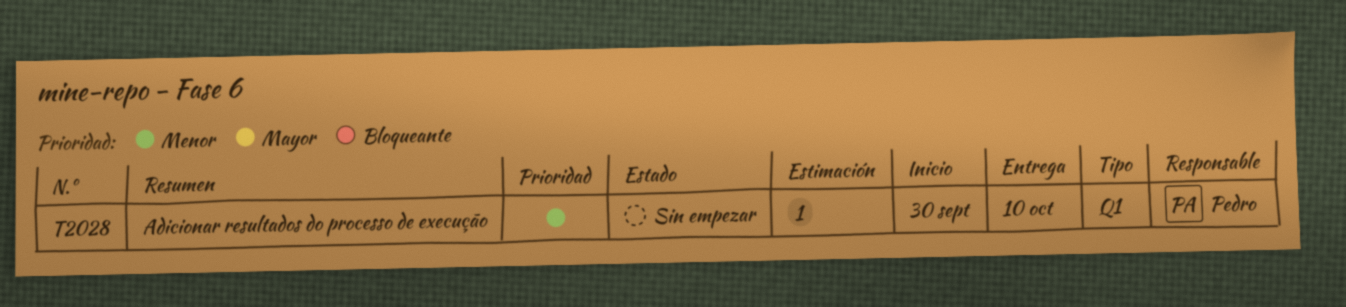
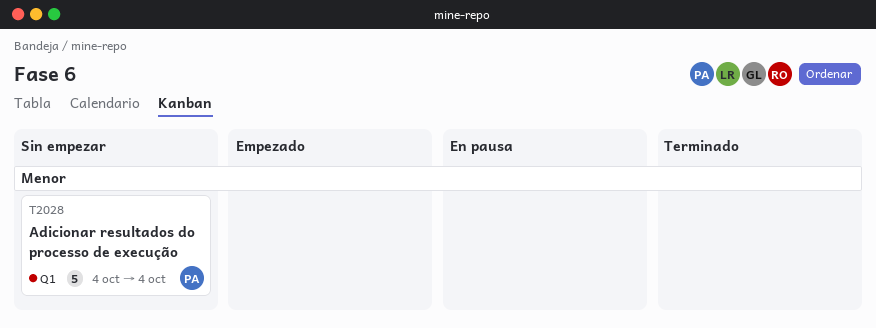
T2028, estimate: 1 -> 5
T2028, start: Sep 30 -> Oct 4
T2028, due: Oct 10 -> Oct 4

